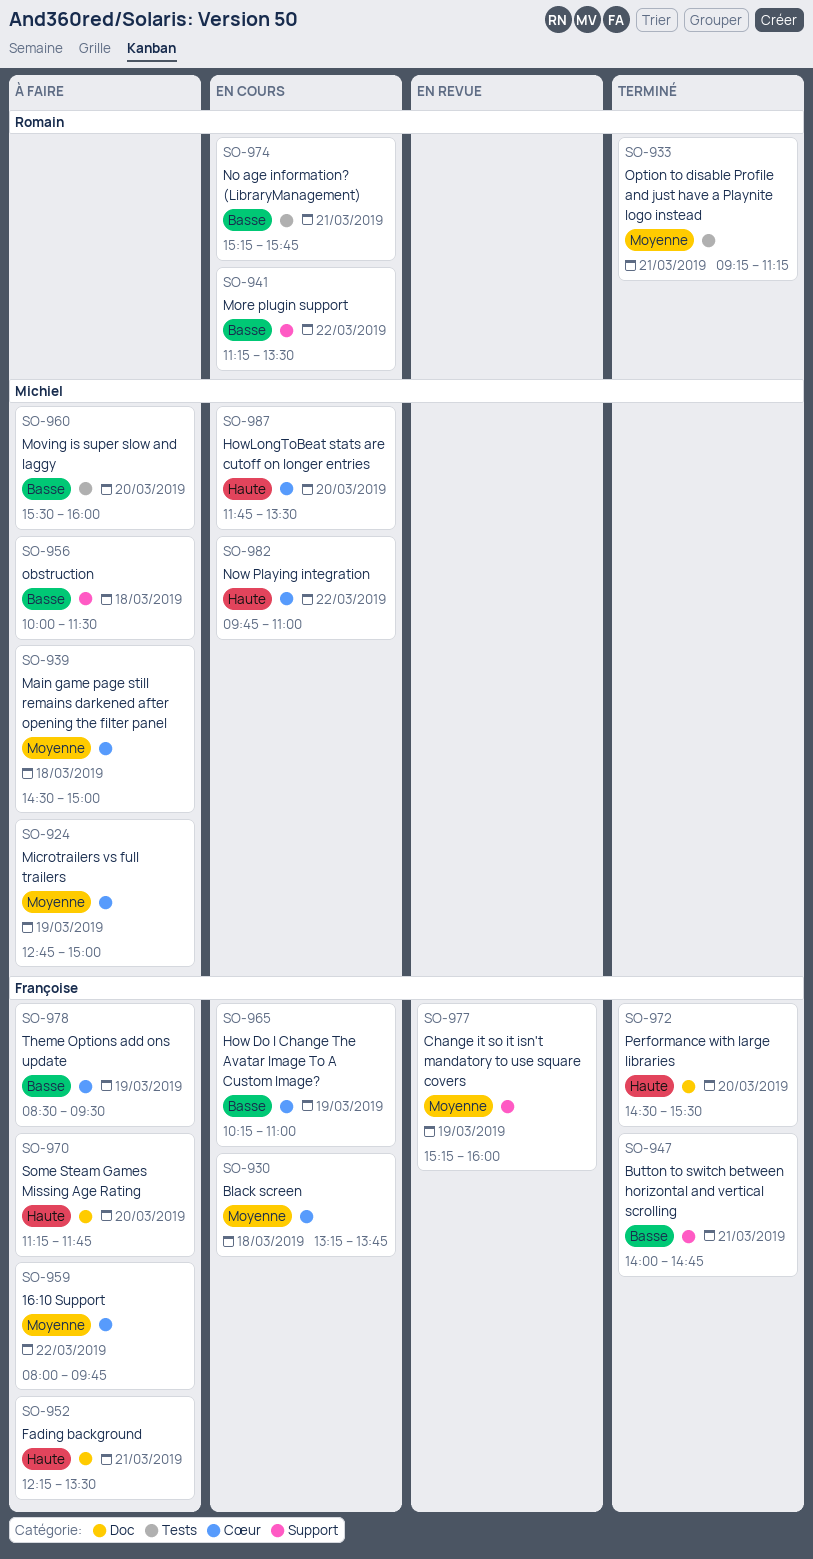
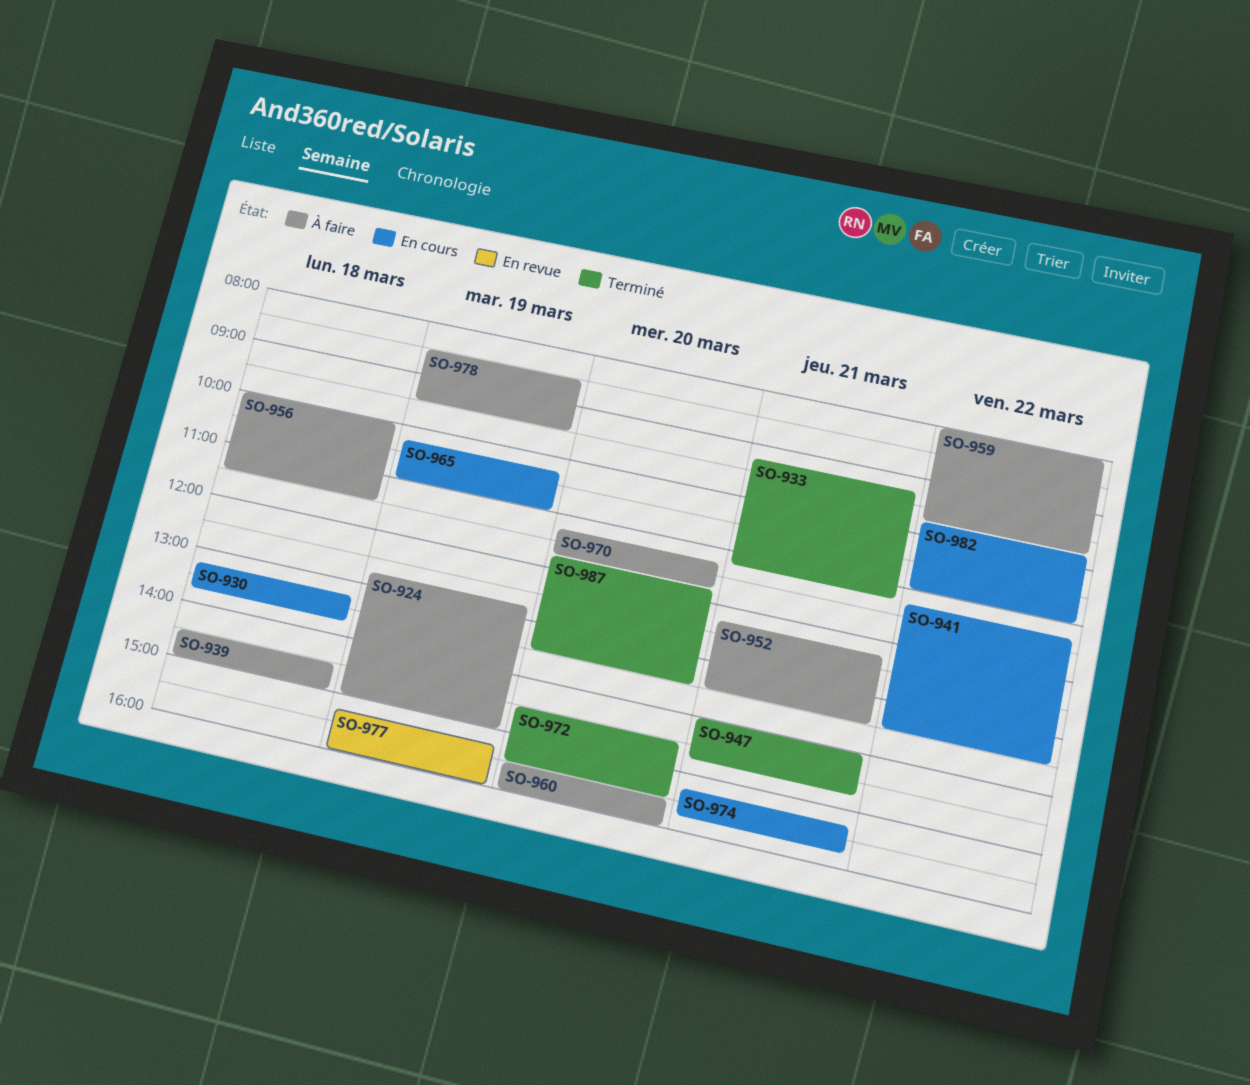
SO-987, status: En cours -> Terminé

